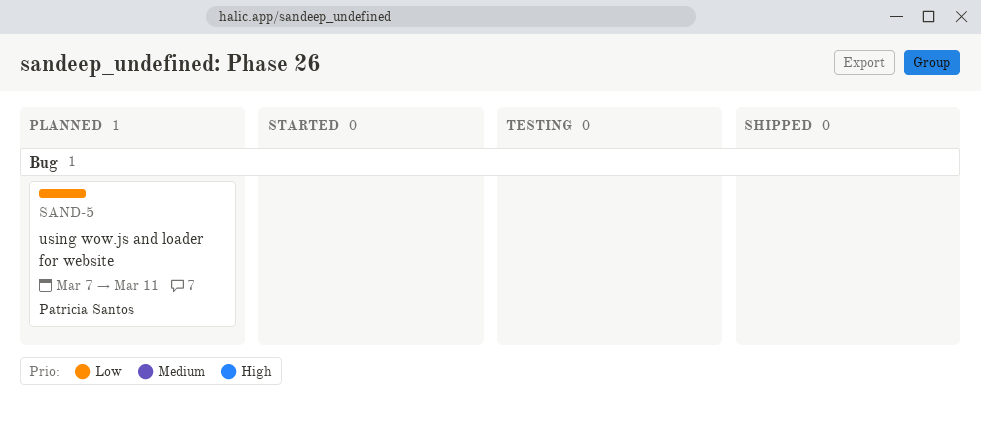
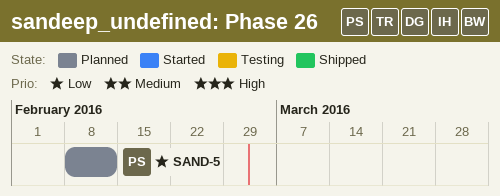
SAND-5, start: Mar 7 -> Feb 8
SAND-5, due: Mar 11 -> Feb 12

